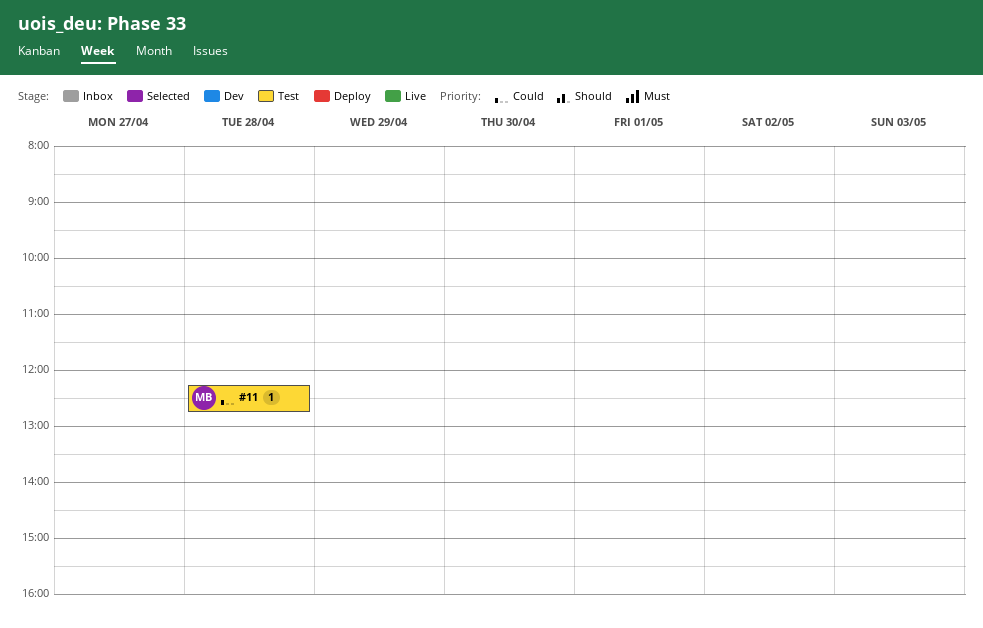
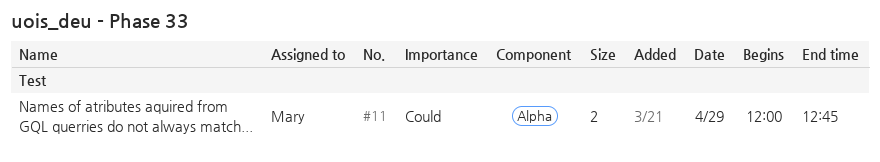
#11, estimate: 1 -> 2
#11, day: Apr 28 -> Apr 29
#11, begins: 12:15 -> 12:00

